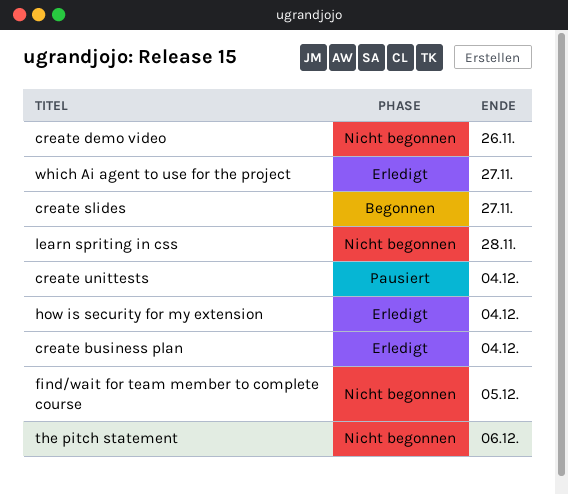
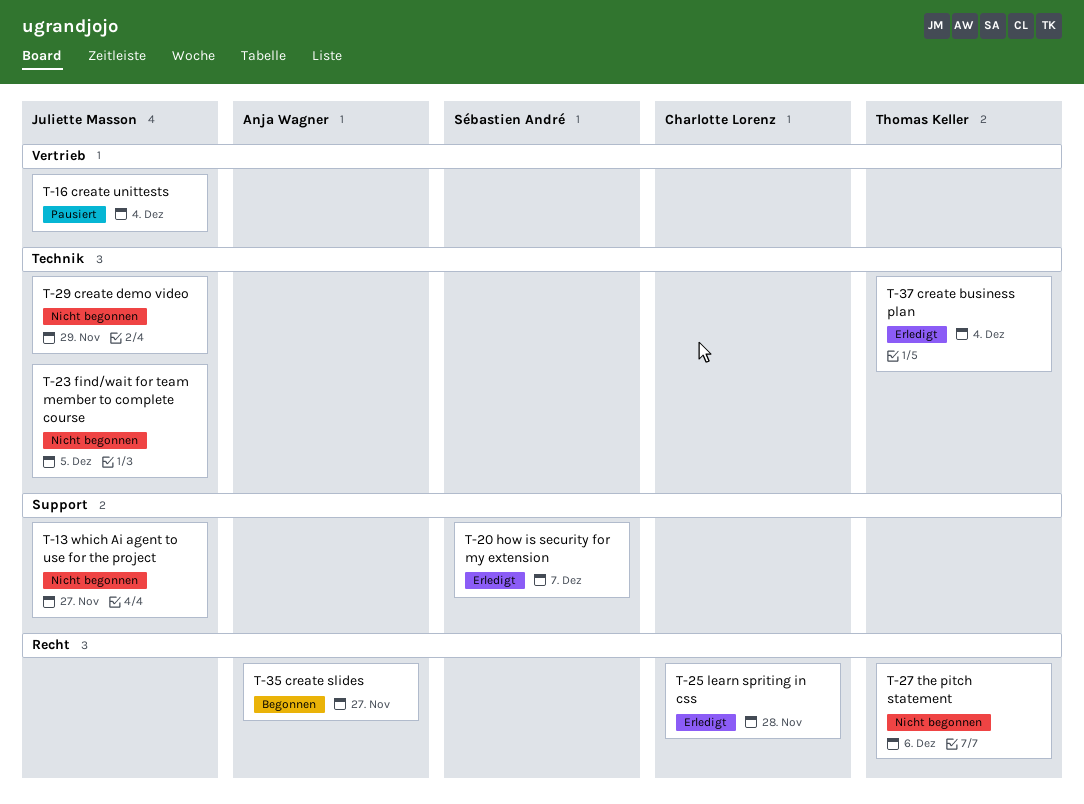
create demo video, due: Nov 26 -> Nov 29
how is security for my extension, due: Dec 4 -> Dec 7
learn spriting in css, status: Nicht begonnen -> Erledigt
which Ai agent to use for the project, status: Erledigt -> Nicht begonnen

